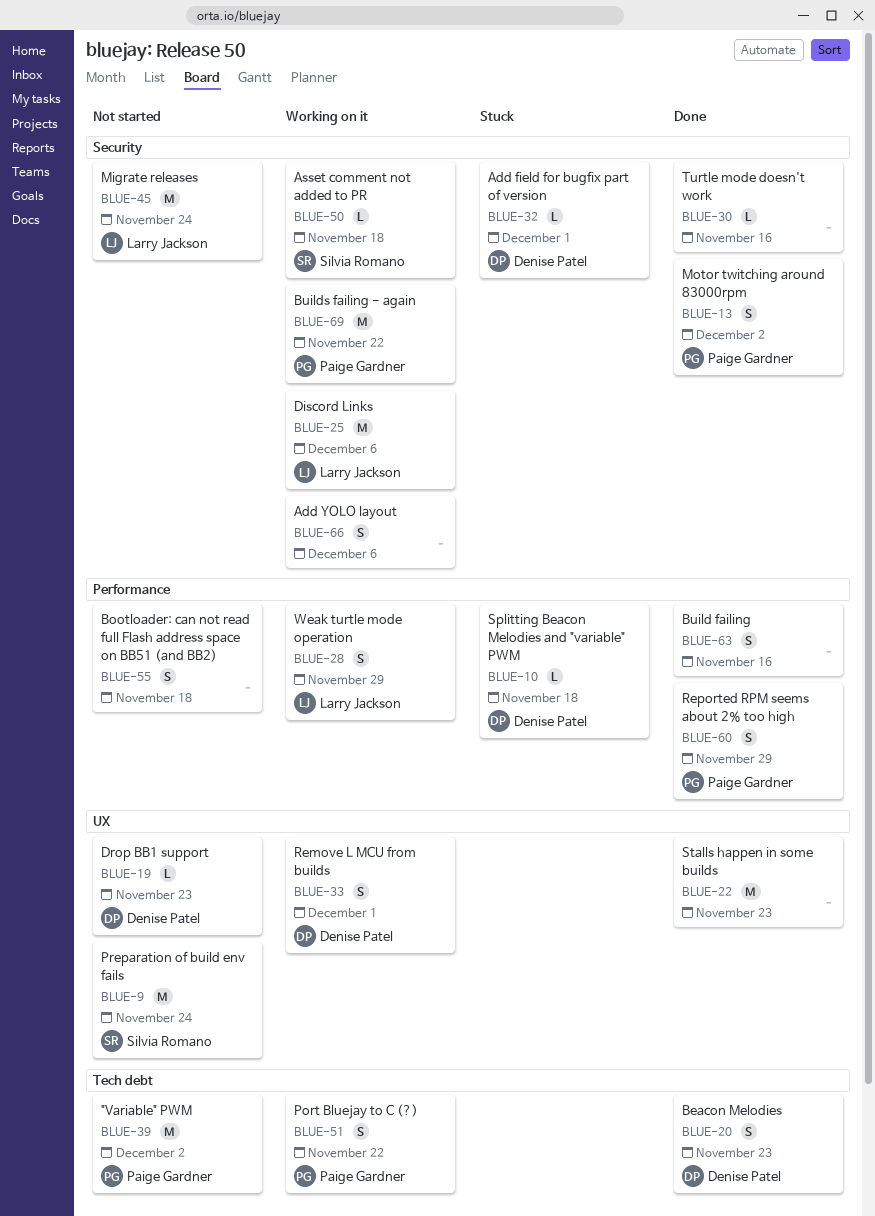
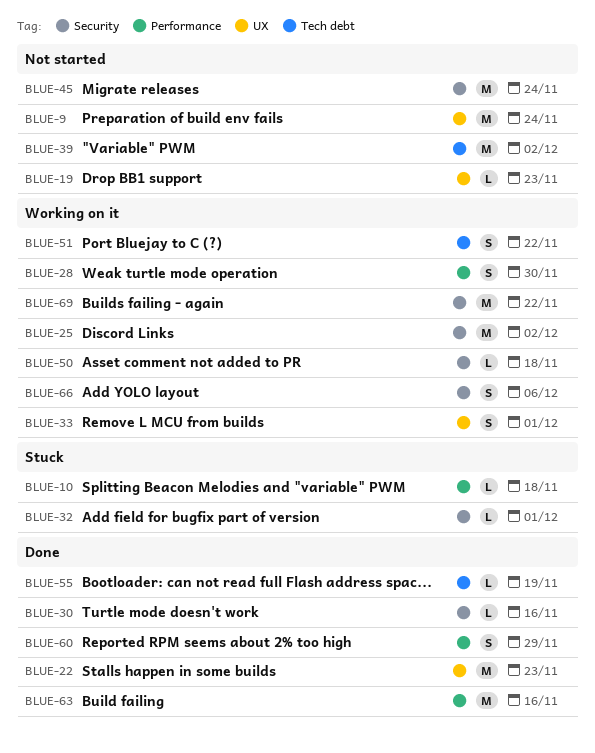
BLUE-13: present -> none
BLUE-20: present -> none
BLUE-25, due: Dec 6 -> Dec 2
BLUE-28, due: Nov 29 -> Nov 30
BLUE-55, status: Not started -> Done
BLUE-55, label: Performance -> Tech debt
BLUE-55, estimate: S -> L
BLUE-55, due: Nov 18 -> Nov 19
BLUE-63, estimate: S -> M

